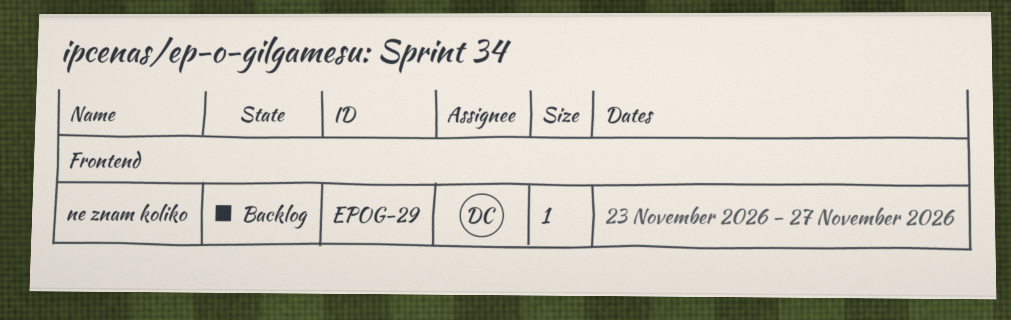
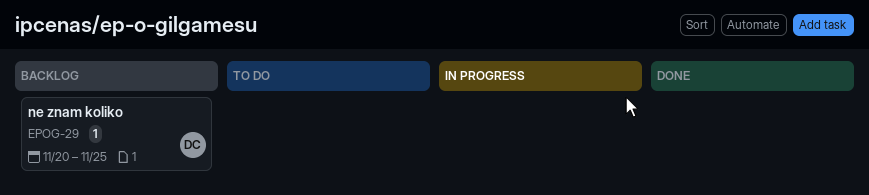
EPOG-29, start: Nov 23 -> Nov 20
EPOG-29, due: Nov 27 -> Nov 25

